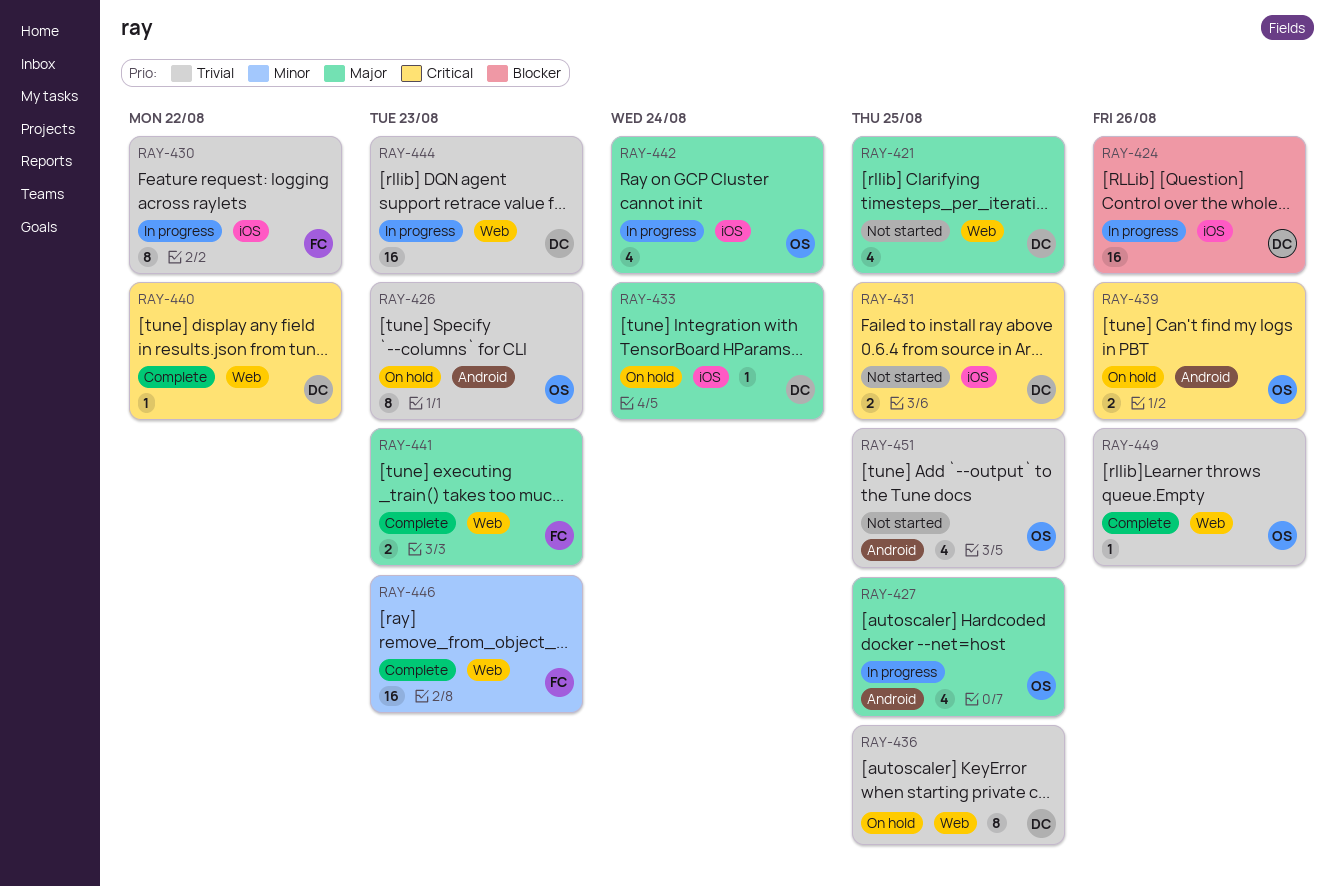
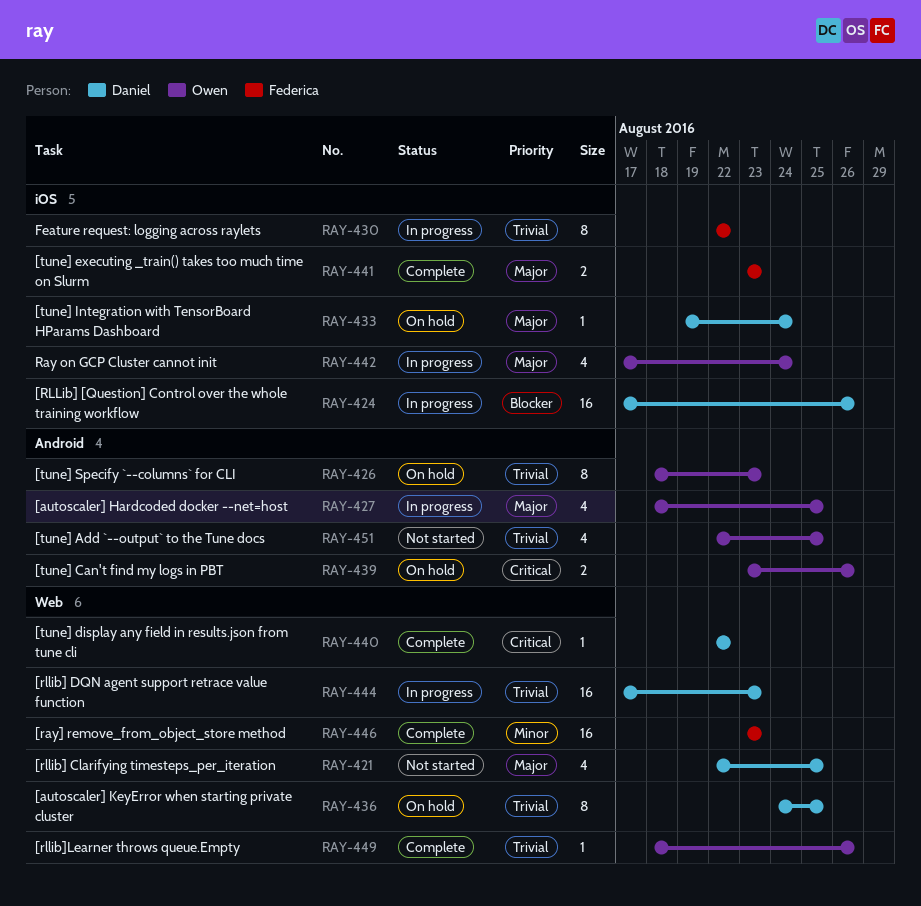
RAY-431: present -> none
RAY-441, label: Web -> iOS

